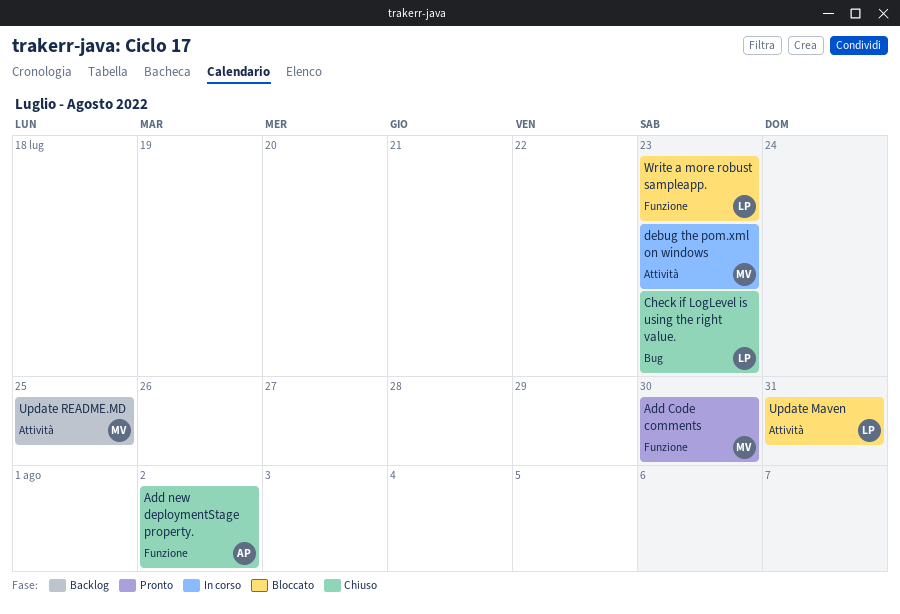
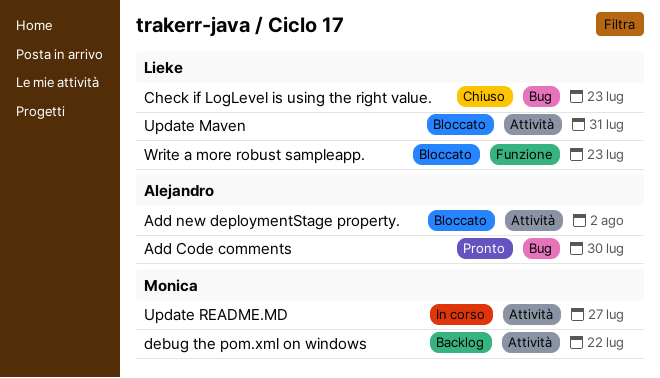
Add Code comments, owner: Monica -> Alejandro
Add Code comments, label: Funzione -> Bug
Add new deploymentStage property., status: Chiuso -> Bloccato
Add new deploymentStage property., label: Funzione -> Attività
debug the pom.xml on windows, status: In corso -> Backlog
debug the pom.xml on windows, due: Jul 23 -> Jul 22
Update README.MD, status: Backlog -> In corso
Update README.MD, due: Jul 25 -> Jul 27

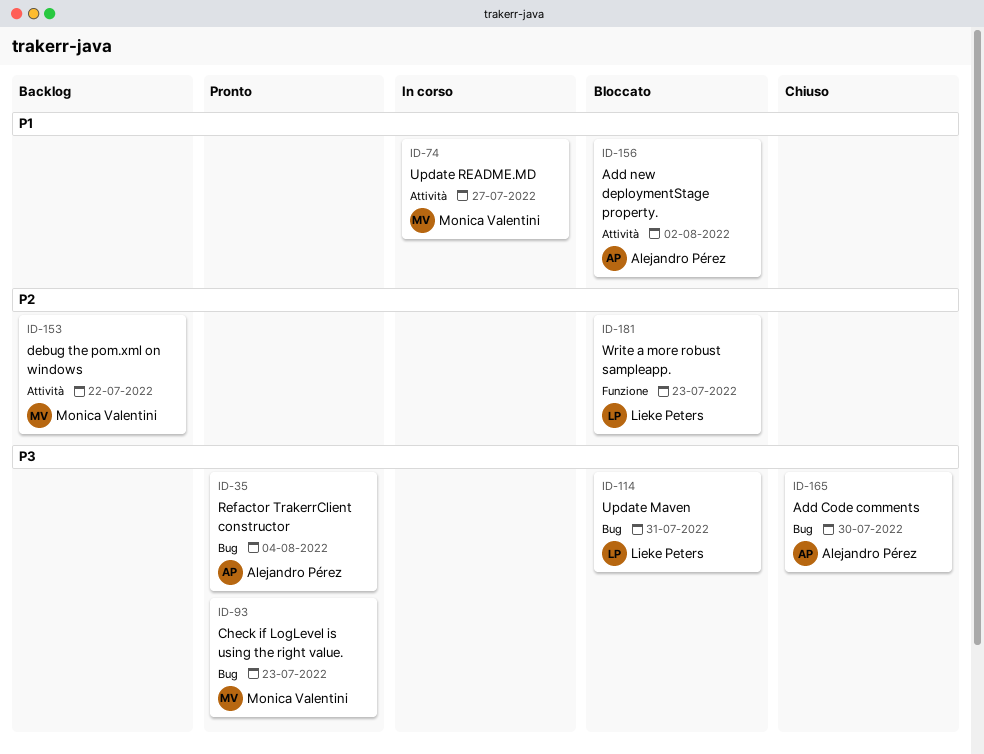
Add Code comments, status: Pronto -> Chiuso
Check if LogLevel is using the right value., status: Chiuso -> Pronto
Check if LogLevel is using the right value., owner: Lieke Peters -> Monica Valentini
Refactor TrakerrClient constructor: none -> present
Update Maven, label: Attività -> Bug

